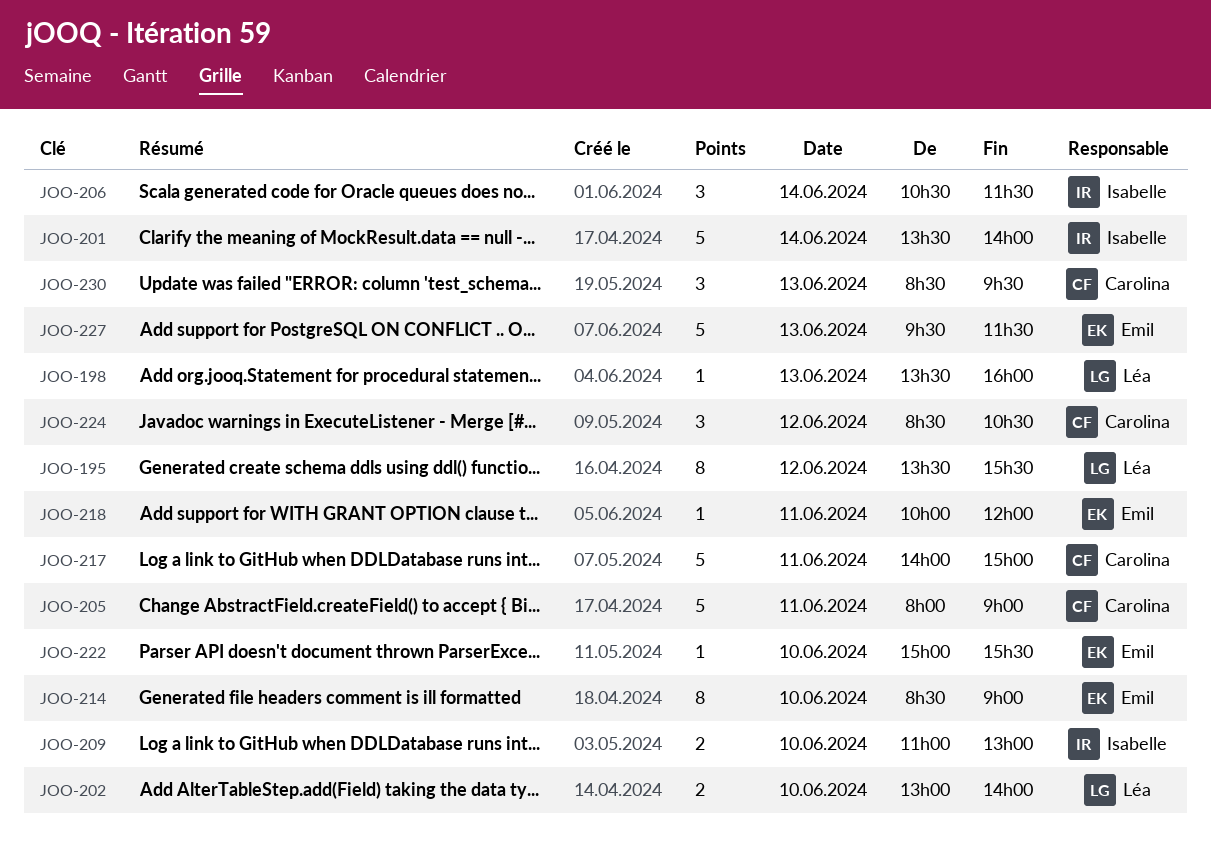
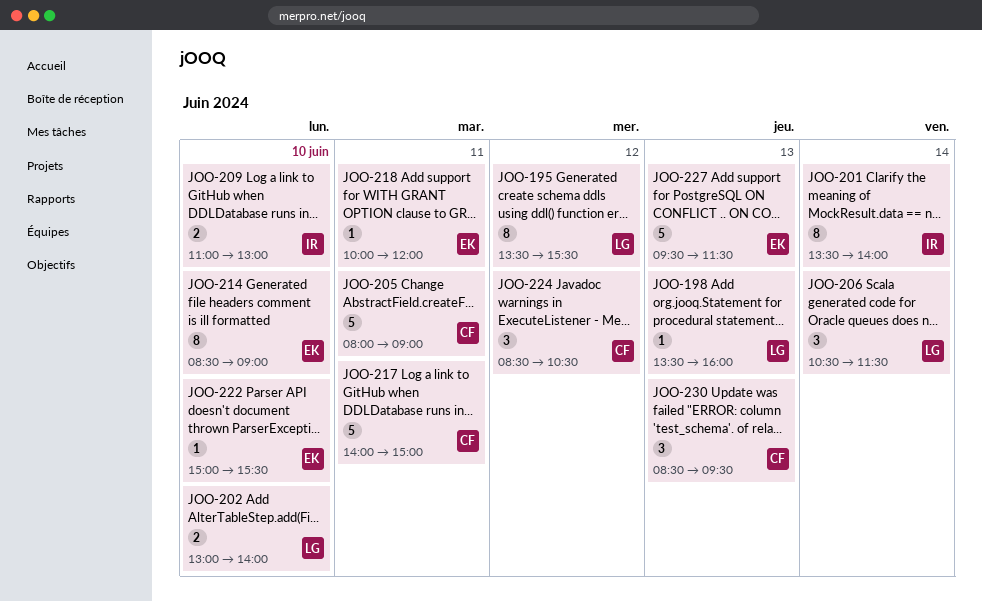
JOO-201, estimate: 5 -> 8
JOO-206, owner: Isabelle -> Léa

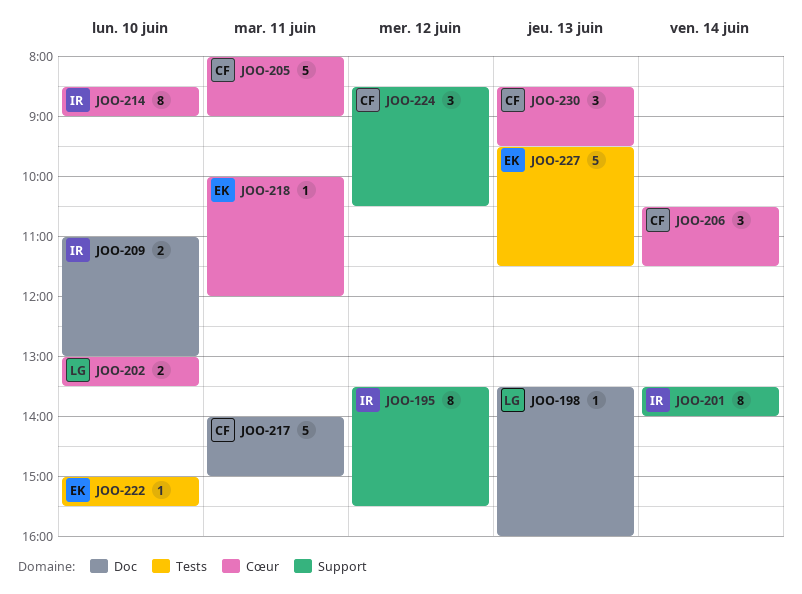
JOO-195, owner: LG -> IR
JOO-202, ends: 14:00 -> 13:30
JOO-206, owner: LG -> CF
JOO-214, owner: EK -> IR

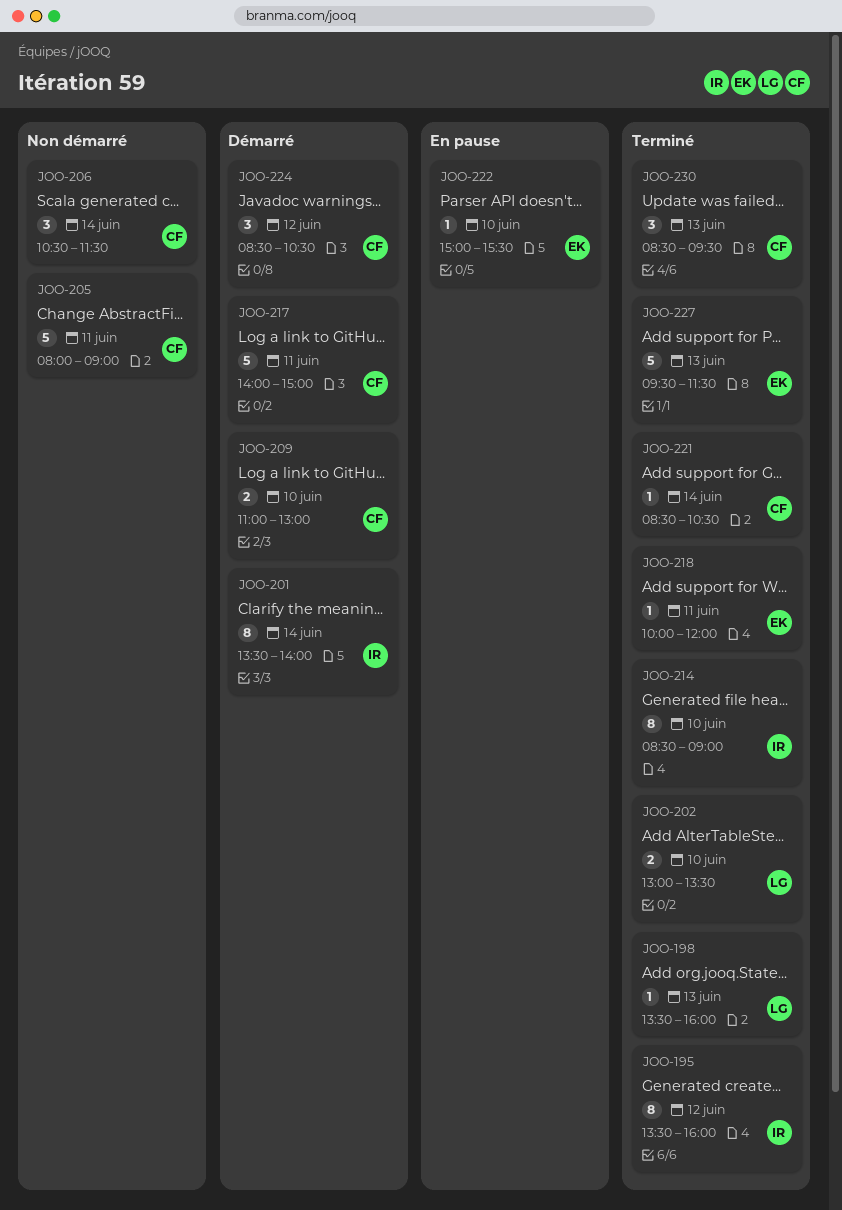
JOO-195, ends: 15:30 -> 16:00
JOO-209, owner: IR -> CF
JOO-221: none -> present

